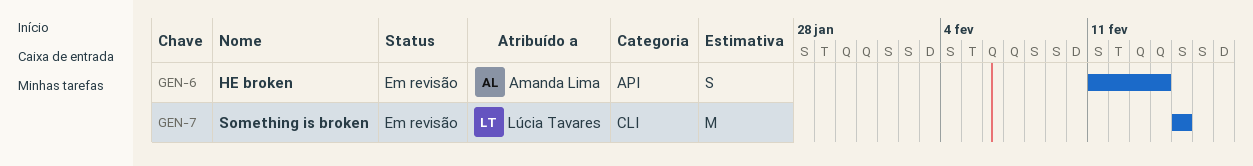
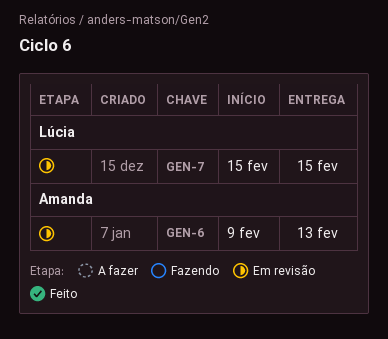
GEN-6, start: Feb 11 -> Feb 9
GEN-6, due: Feb 14 -> Feb 13

